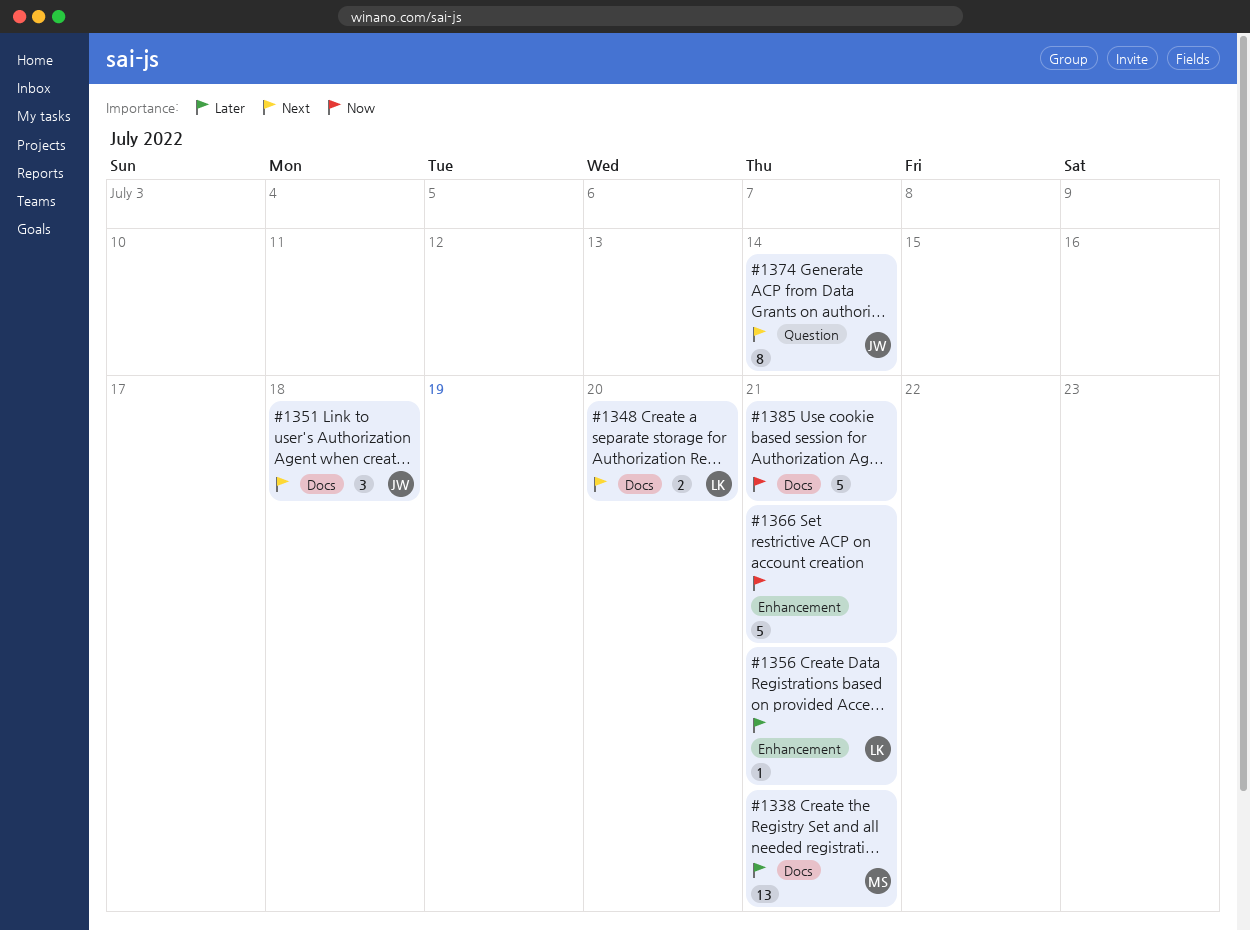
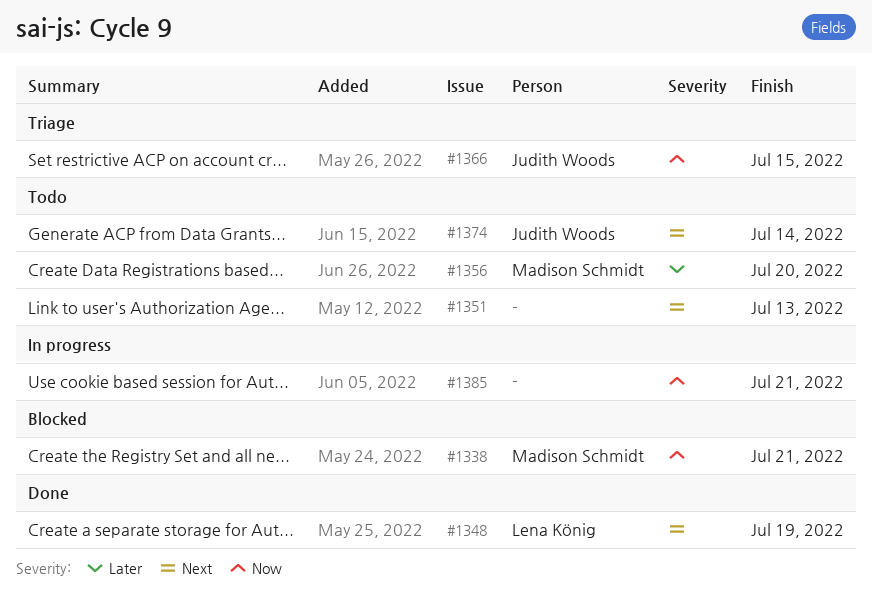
#1338, priority: Later -> Now
#1348, due: Jul 20 -> Jul 19
#1351, owner: Judith Woods -> none
#1351, due: Jul 18 -> Jul 13
#1356, owner: Lena König -> Madison Schmidt
#1356, due: Jul 21 -> Jul 20
#1366, owner: none -> Judith Woods
#1366, due: Jul 21 -> Jul 15

